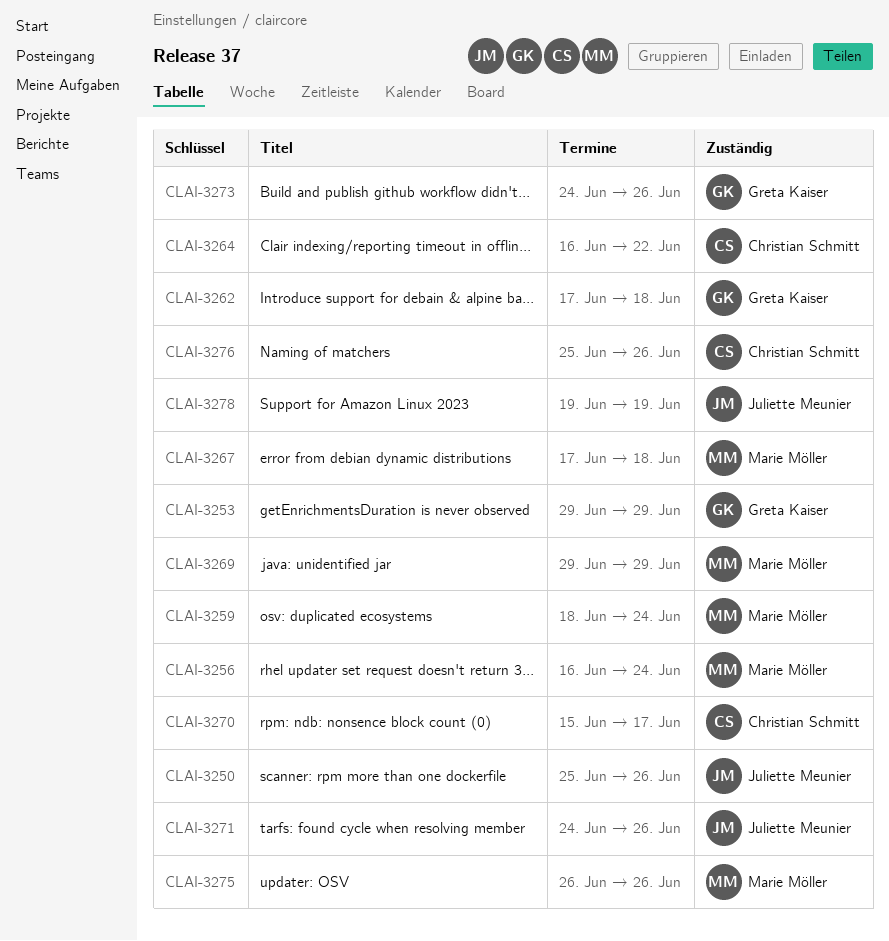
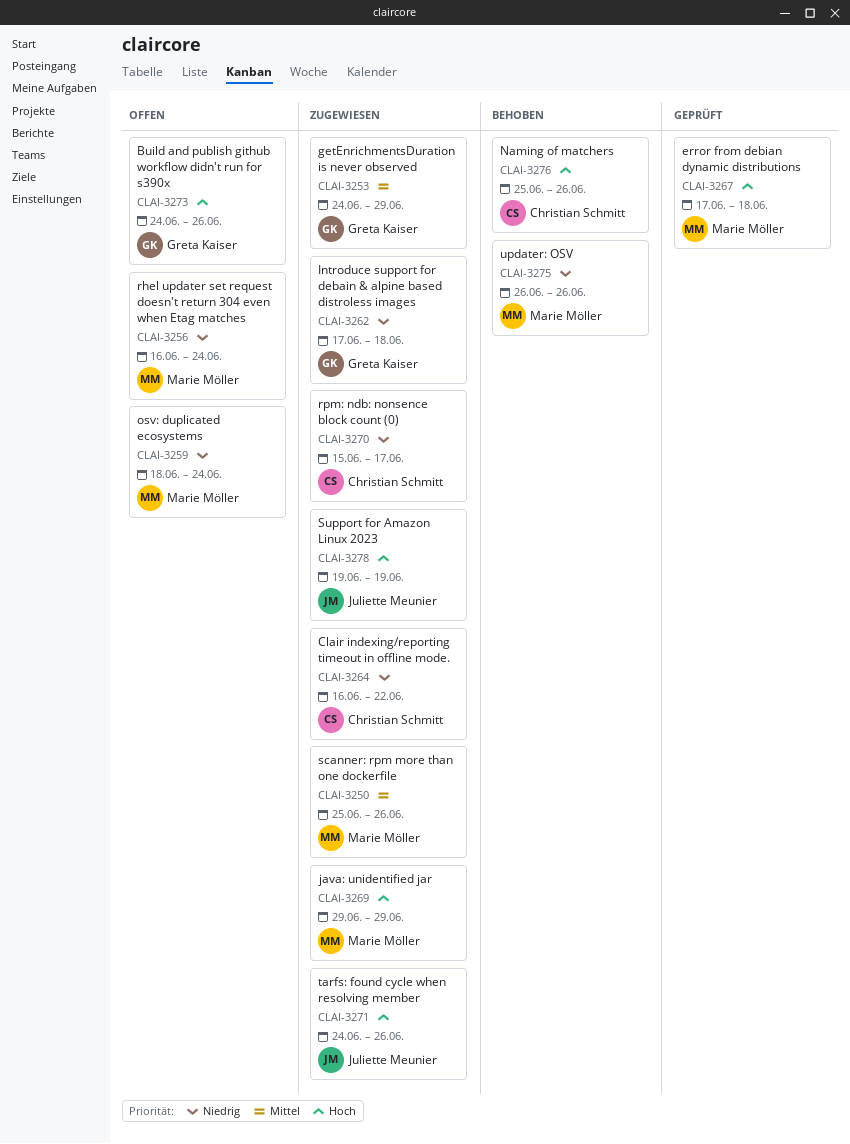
CLAI-3250, owner: Juliette Meunier -> Marie Möller
CLAI-3253, start: Jun 29 -> Jun 24

